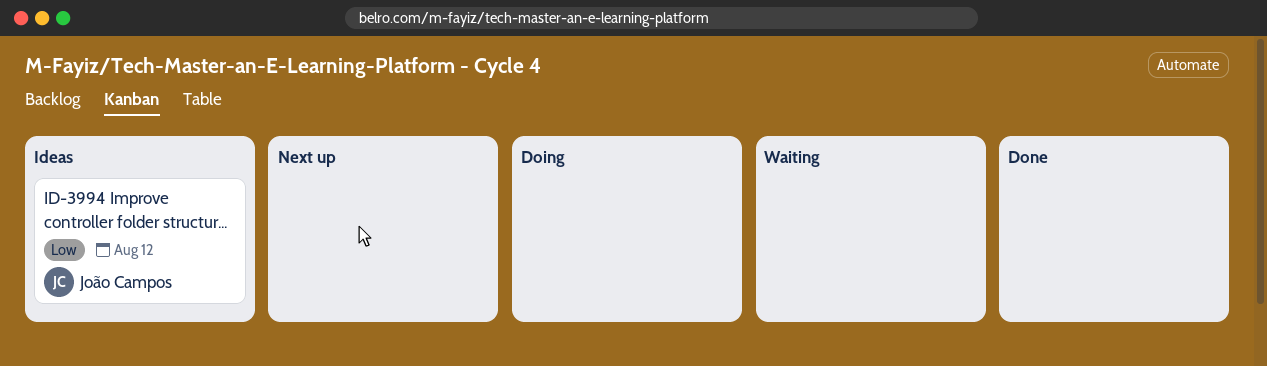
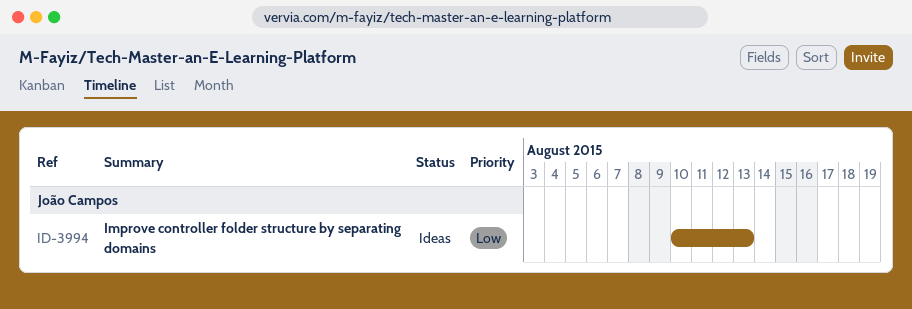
ID-3994, due: Aug 12 -> Aug 13

